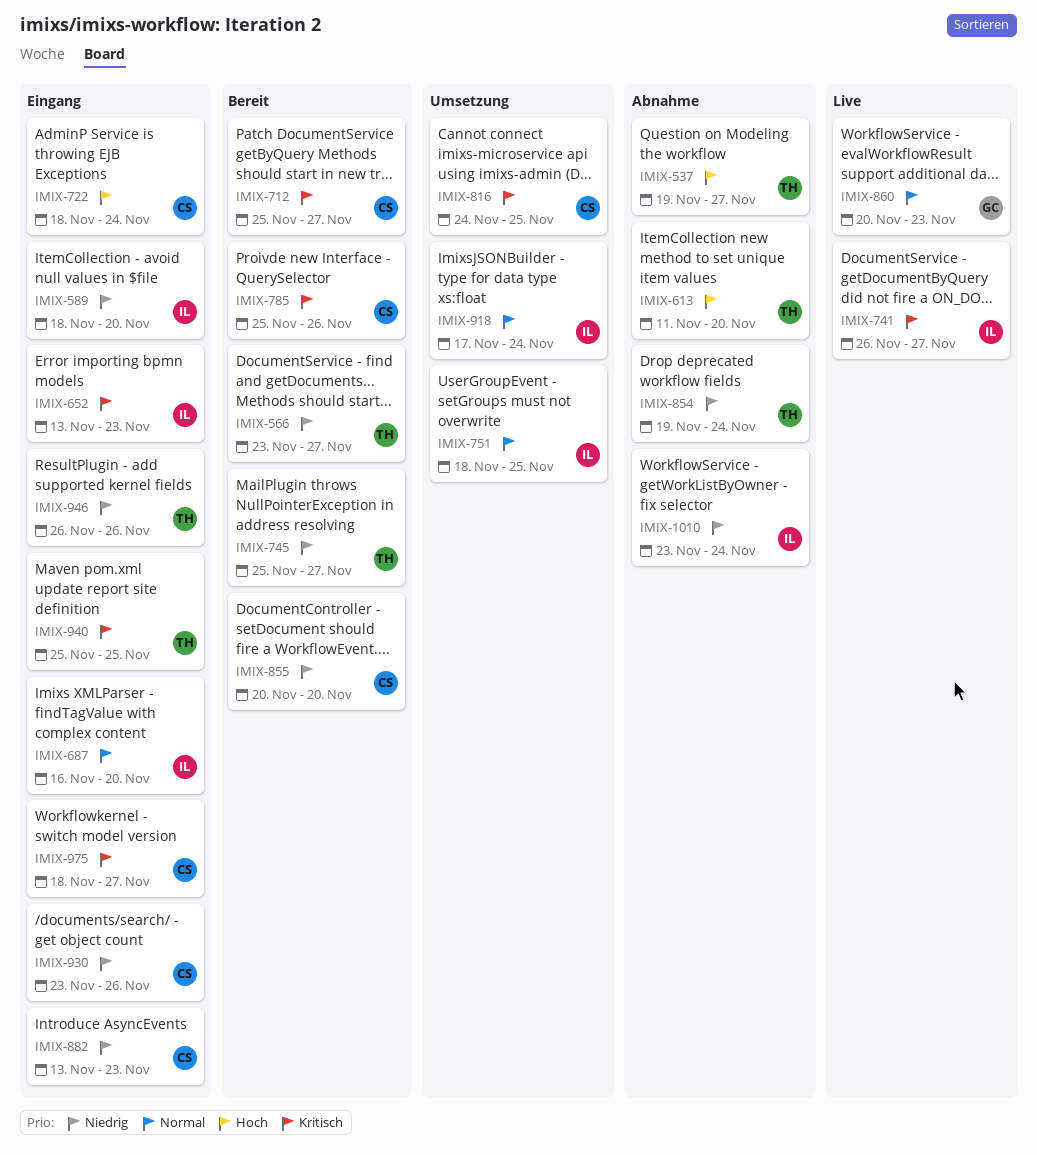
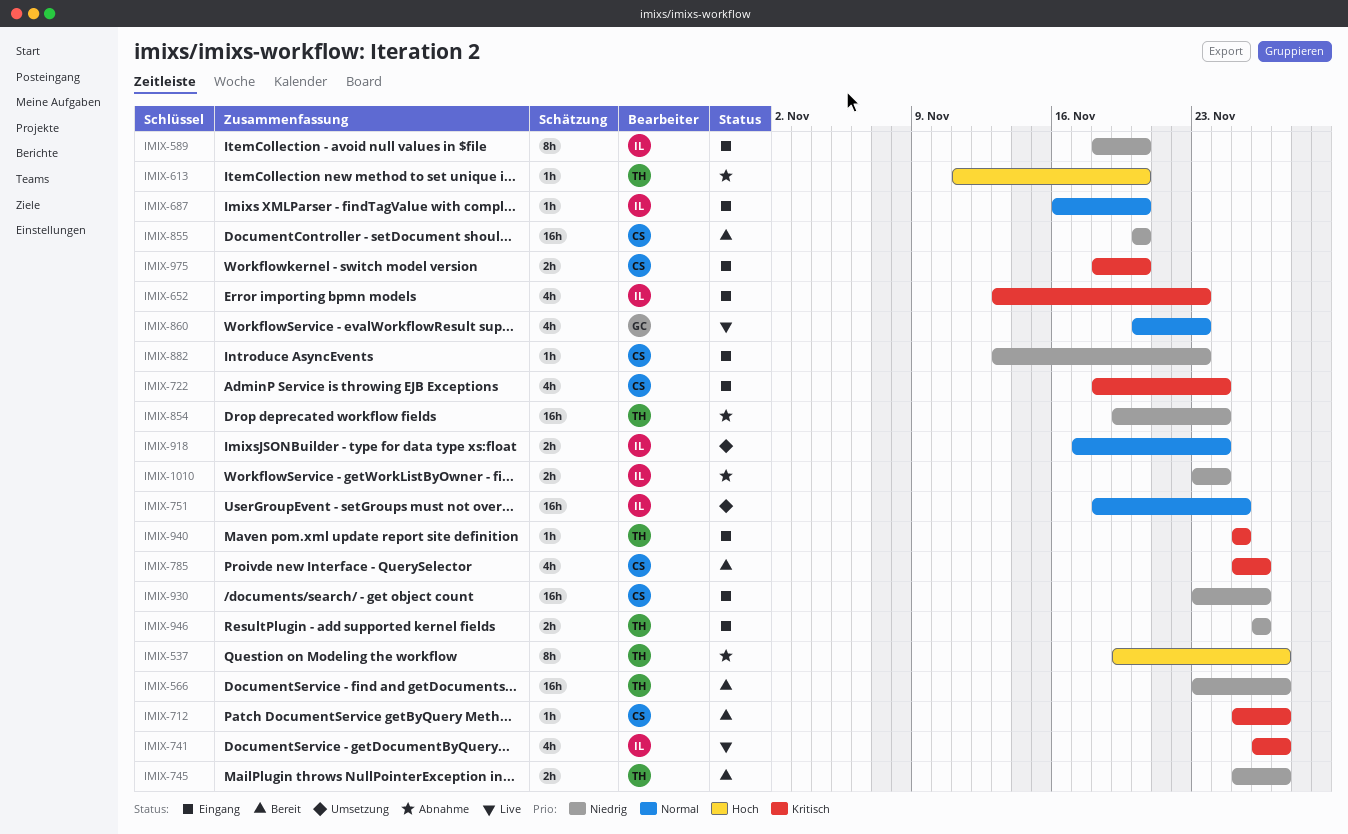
IMIX-722, priority: Hoch -> Kritisch
IMIX-816: present -> none
IMIX-975, due: Nov 27 -> Nov 20

